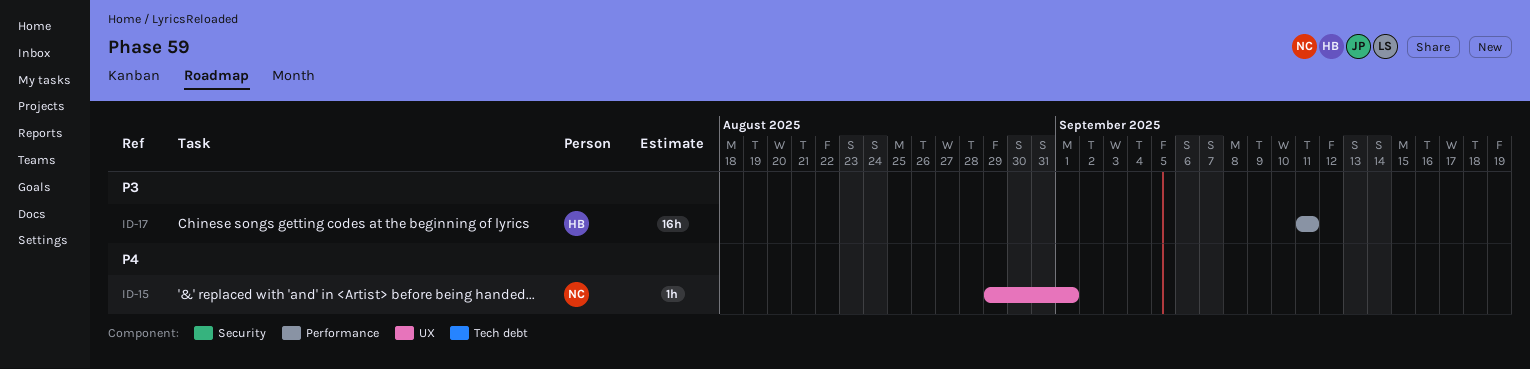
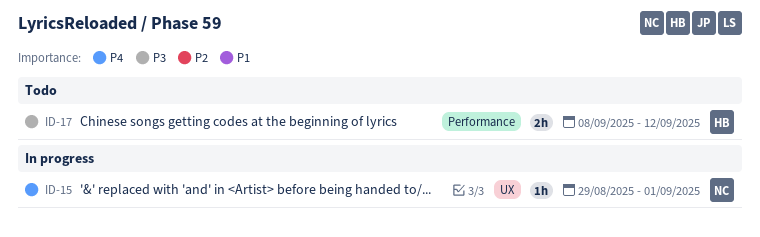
ID-17, estimate: 16h -> 2h
ID-17, start: Sep 11 -> Sep 8
ID-17, due: Sep 11 -> Sep 12

